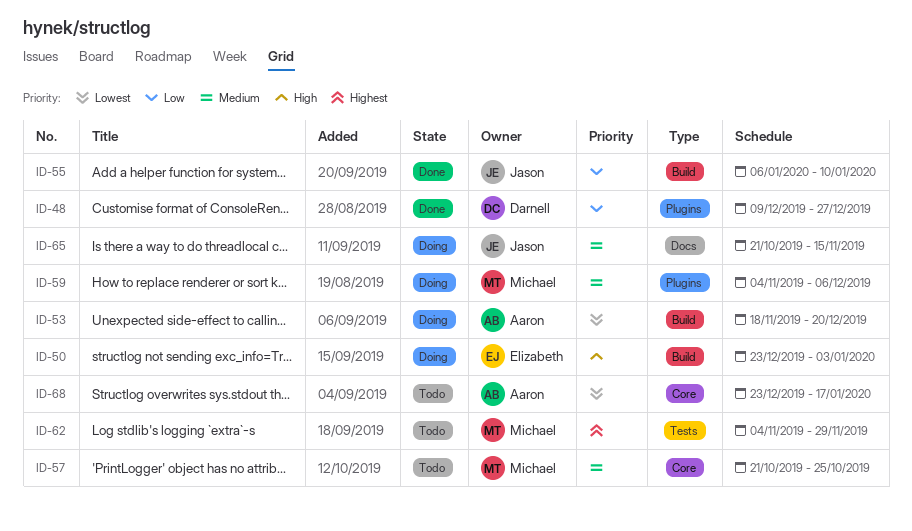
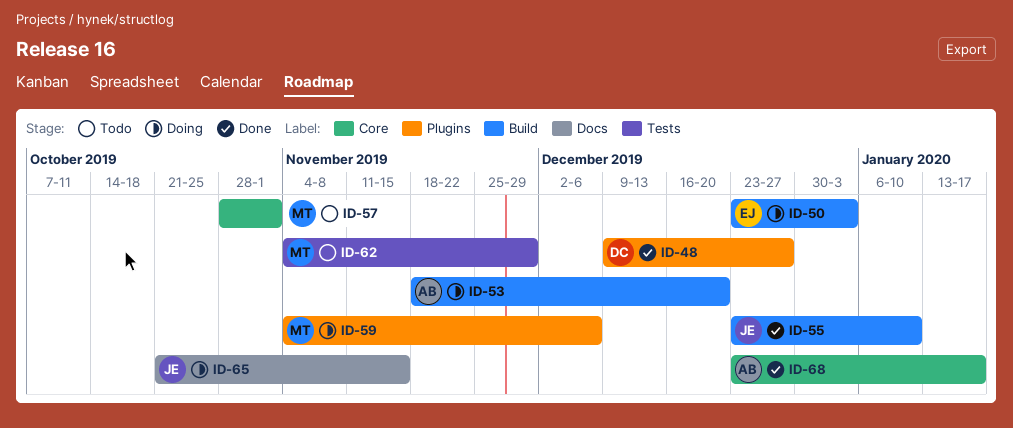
ID-55, start: Jan 6 -> Dec 23
ID-57, start: Oct 21 -> Oct 28
ID-57, due: Oct 25 -> Nov 1
ID-68, status: Todo -> Done

